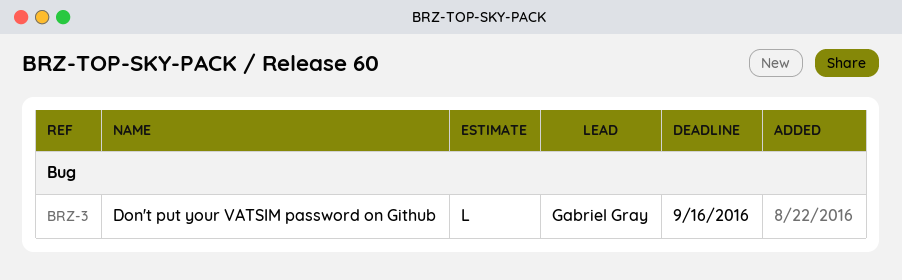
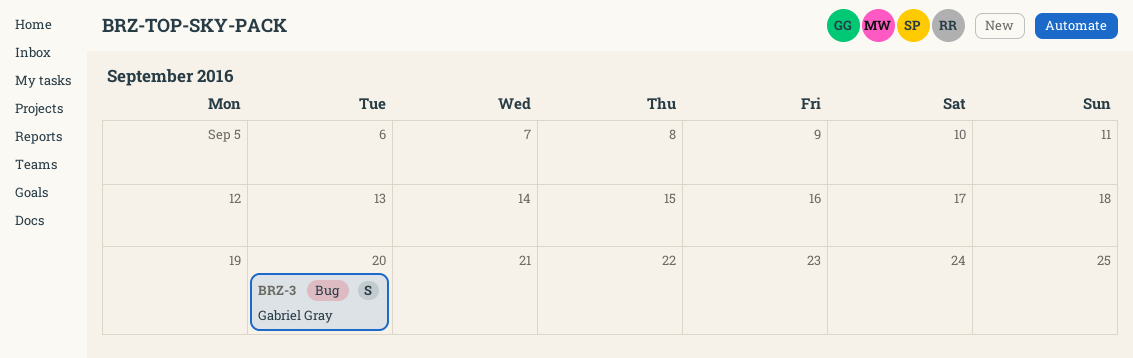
BRZ-3, estimate: L -> S
BRZ-3, due: Sep 16 -> Sep 20

